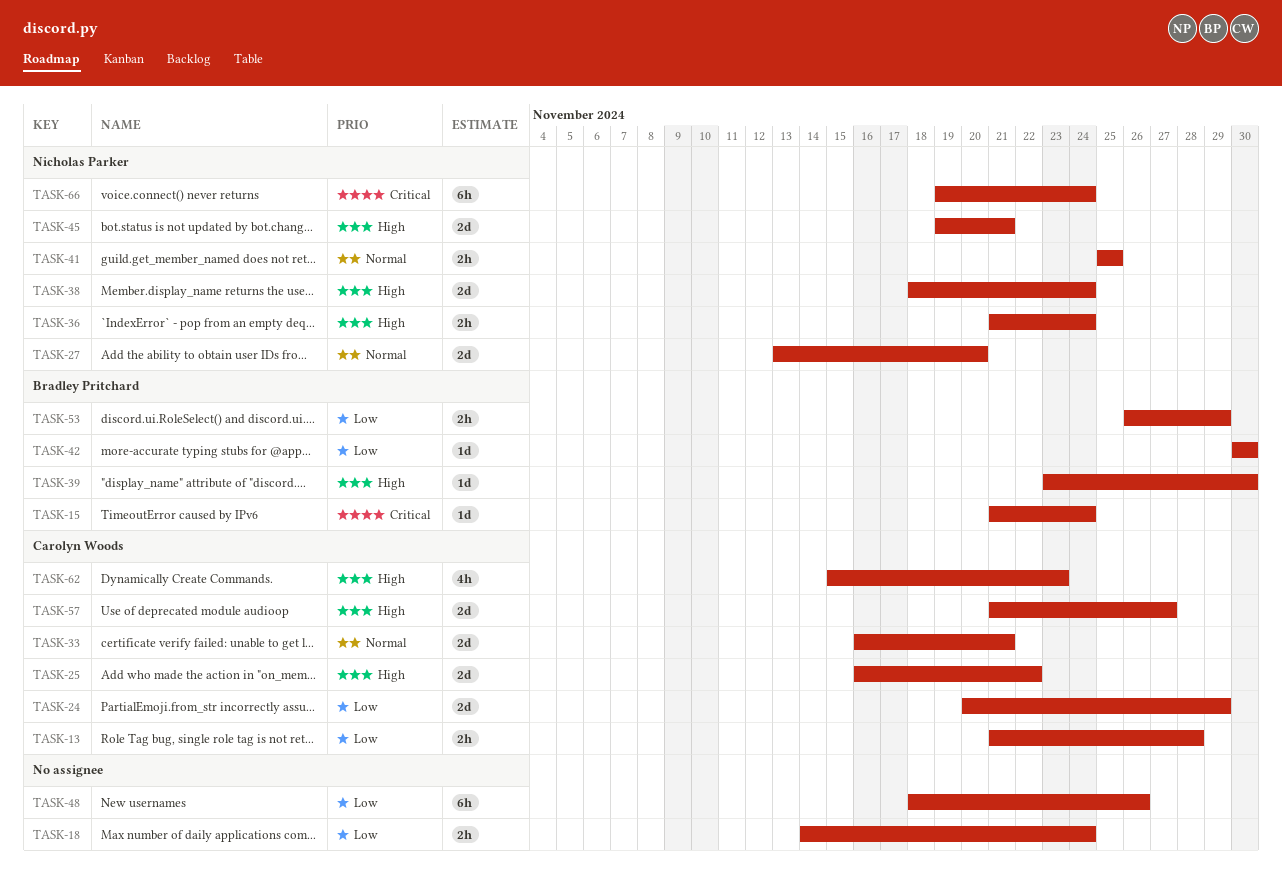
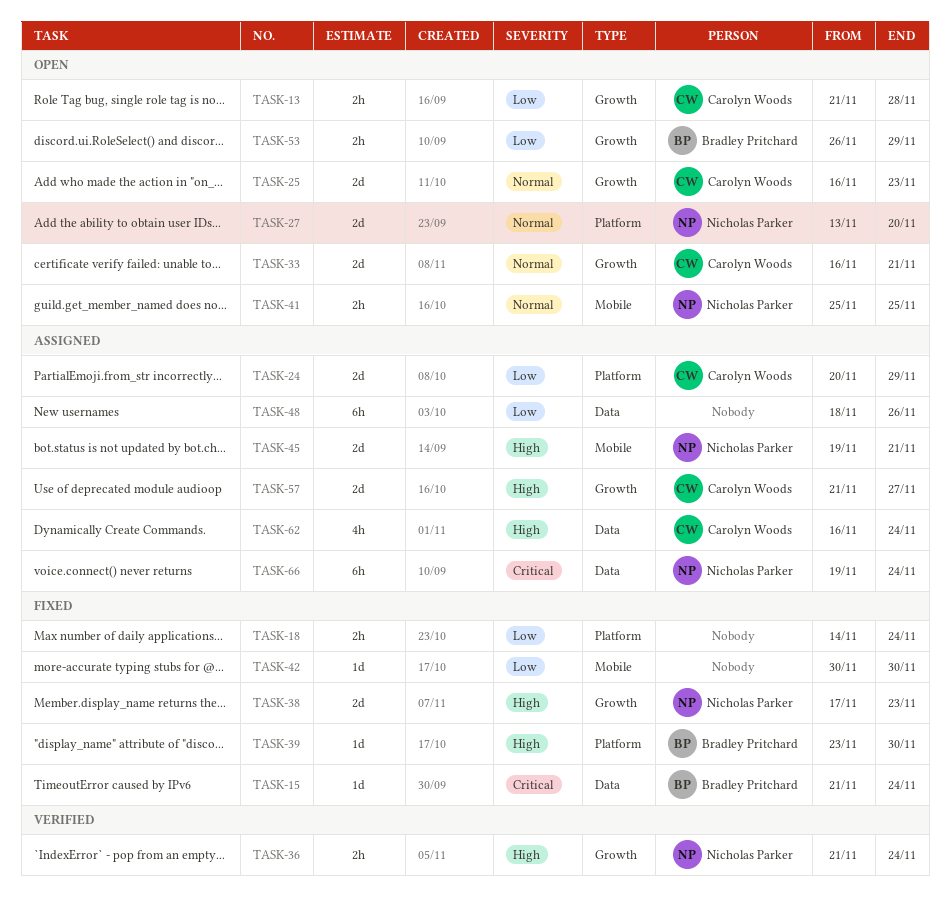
TASK-25, priority: High -> Normal
TASK-25, due: Nov 22 -> Nov 23
TASK-38, start: Nov 18 -> Nov 17
TASK-38, due: Nov 24 -> Nov 23
TASK-42, owner: Bradley Pritchard -> none
TASK-62, start: Nov 15 -> Nov 16
TASK-62, due: Nov 23 -> Nov 24

